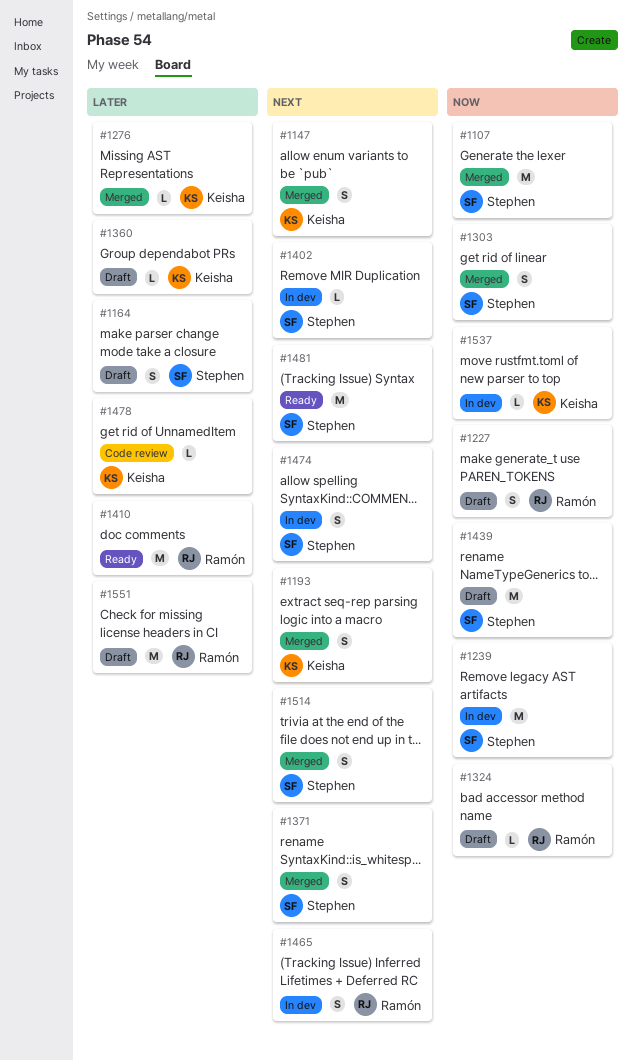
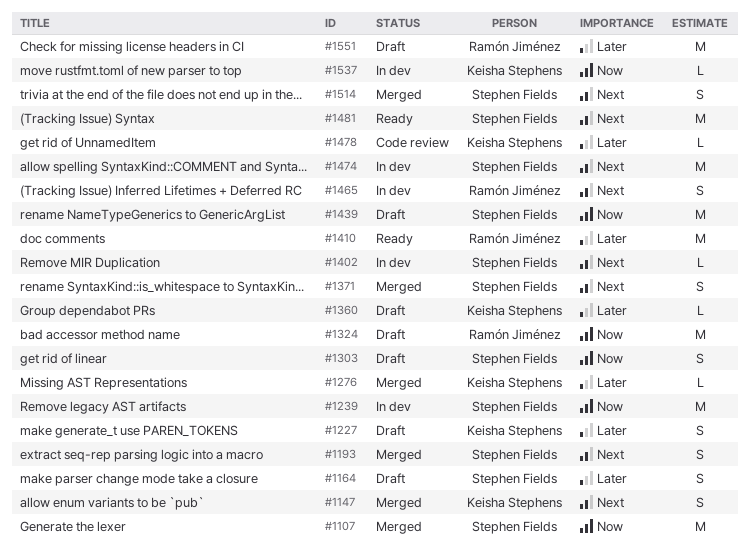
#1193, owner: Keisha Stephens -> Stephen Fields
#1227, owner: Ramón Jiménez -> Keisha Stephens
#1227, priority: Now -> Later
#1303, status: Merged -> Draft
#1324, estimate: L -> M
#1474, estimate: S -> M

